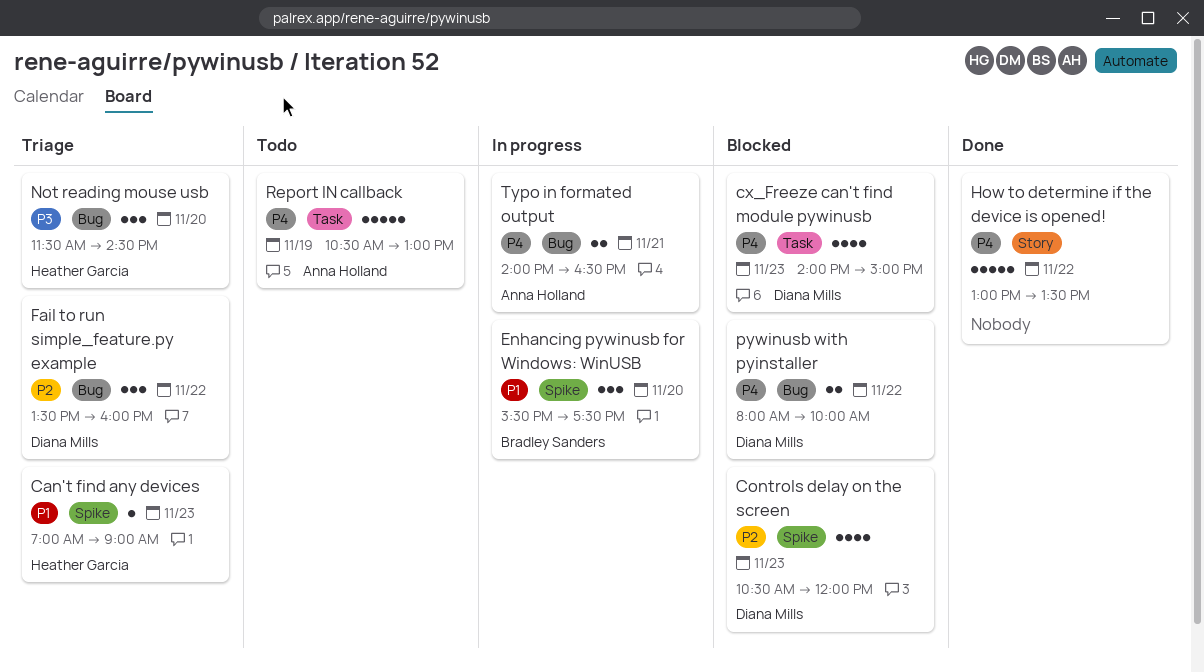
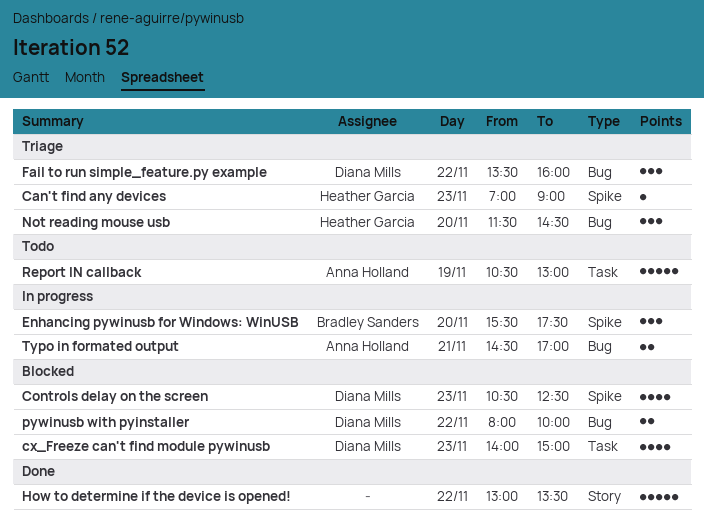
Controls delay on the screen, ends: 12:00 -> 12:30
Typo in formated output, begins: 14:00 -> 14:30
Typo in formated output, ends: 16:30 -> 17:00

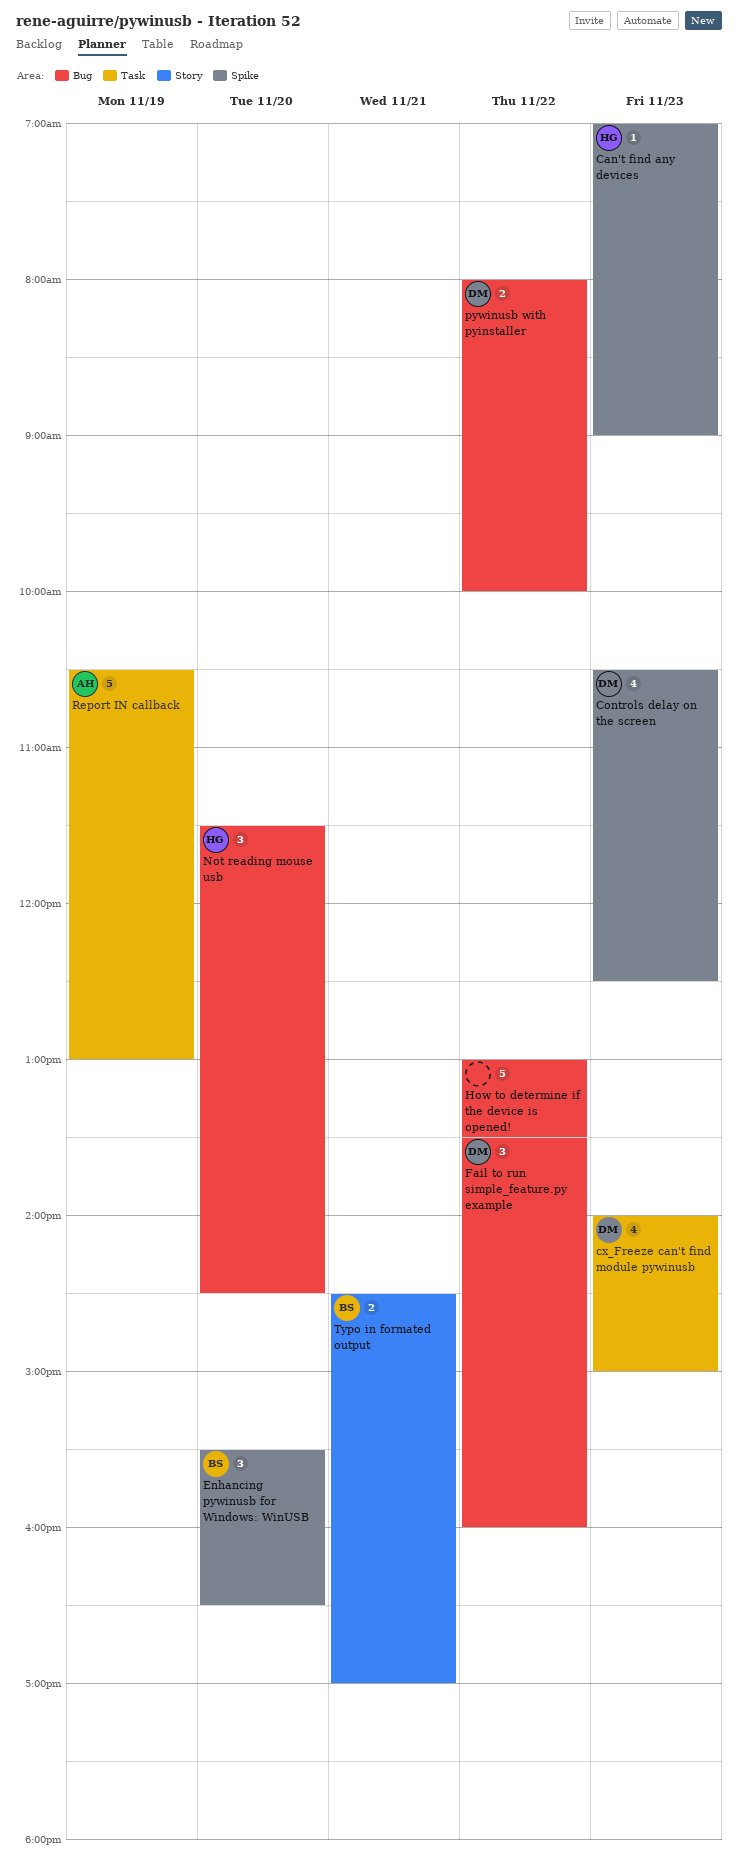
Enhancing pywinusb for Windows: WinUSB, ends: 17:30 -> 16:30
How to determine if the device is opened!, label: Story -> Bug
Typo in formated output, owner: Anna Holland -> Bradley Sanders
Typo in formated output, label: Bug -> Story

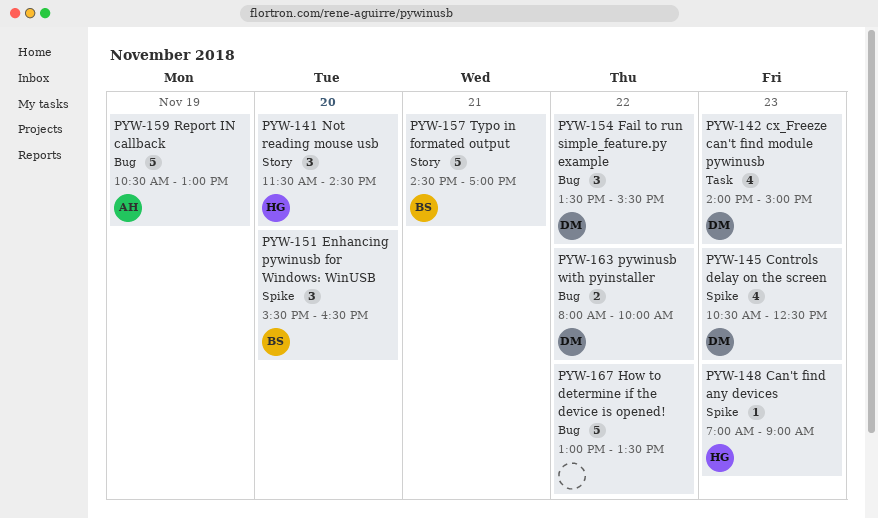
Fail to run simple_feature.py example, ends: 16:00 -> 15:30
Not reading mouse usb, label: Bug -> Story
Report IN callback, label: Task -> Bug
Typo in formated output, estimate: 2 -> 5

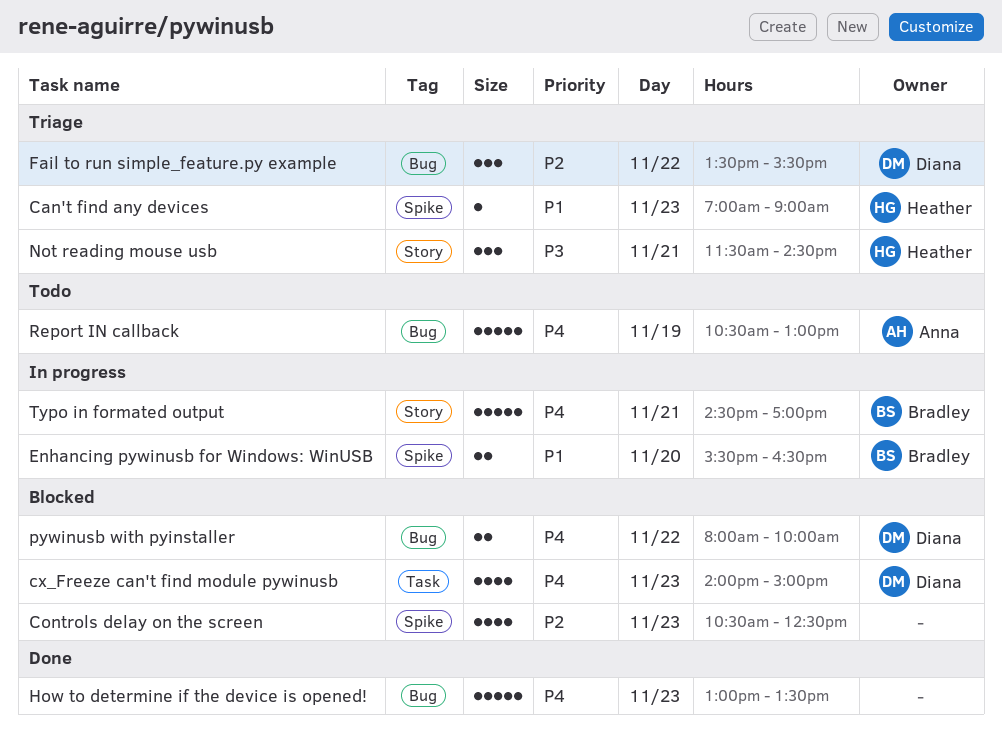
Controls delay on the screen, owner: Diana -> none
Enhancing pywinusb for Windows: WinUSB, estimate: 3 -> 2
How to determine if the device is opened!, day: Nov 22 -> Nov 23
Not reading mouse usb, day: Nov 20 -> Nov 21

